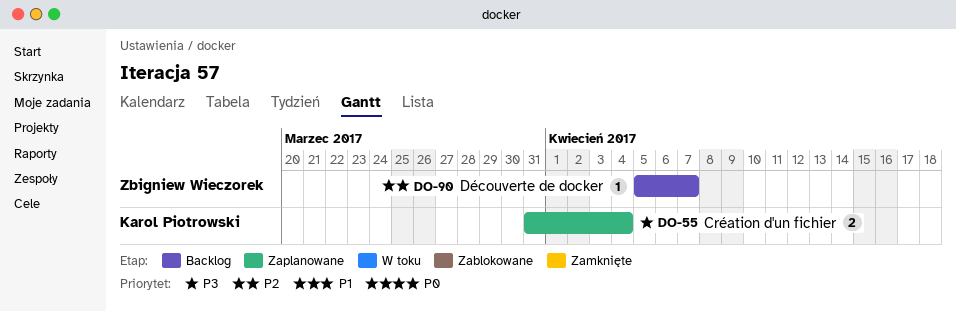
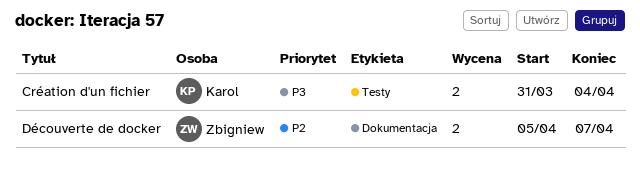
Découverte de docker, estimate: 1 -> 2

